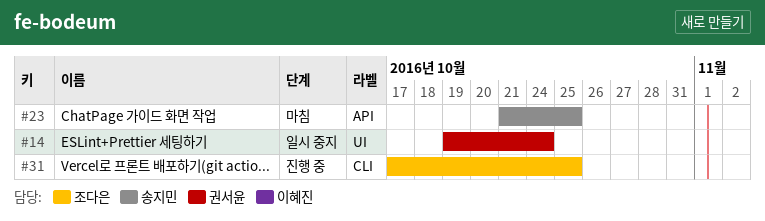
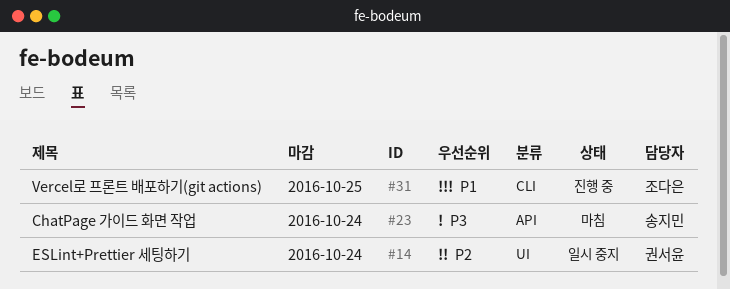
#23, due: Oct 25 -> Oct 24

